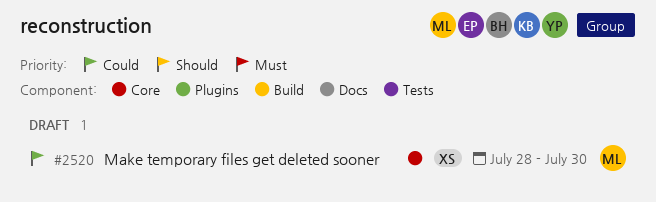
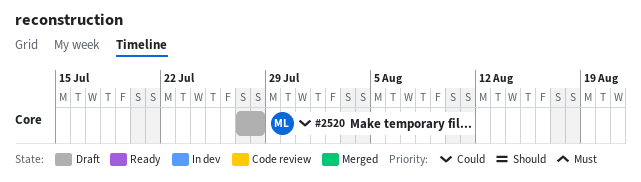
#2520, start: Jul 28 -> Jul 27
#2520, due: Jul 30 -> Jul 28

